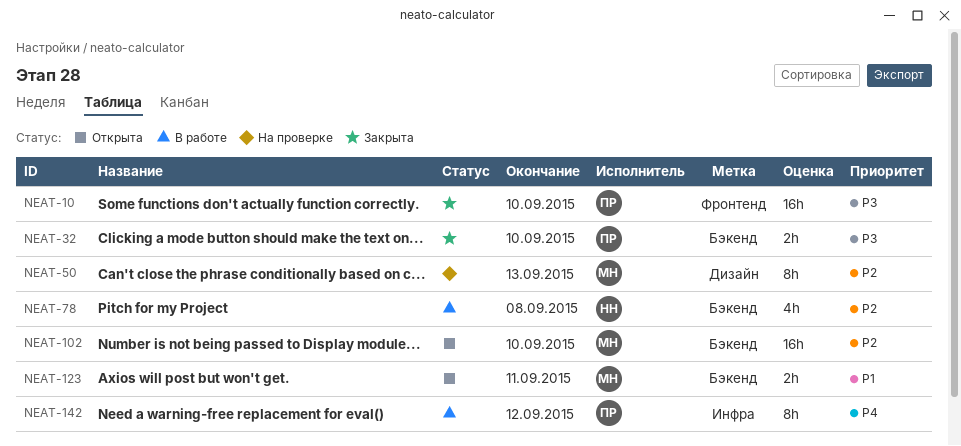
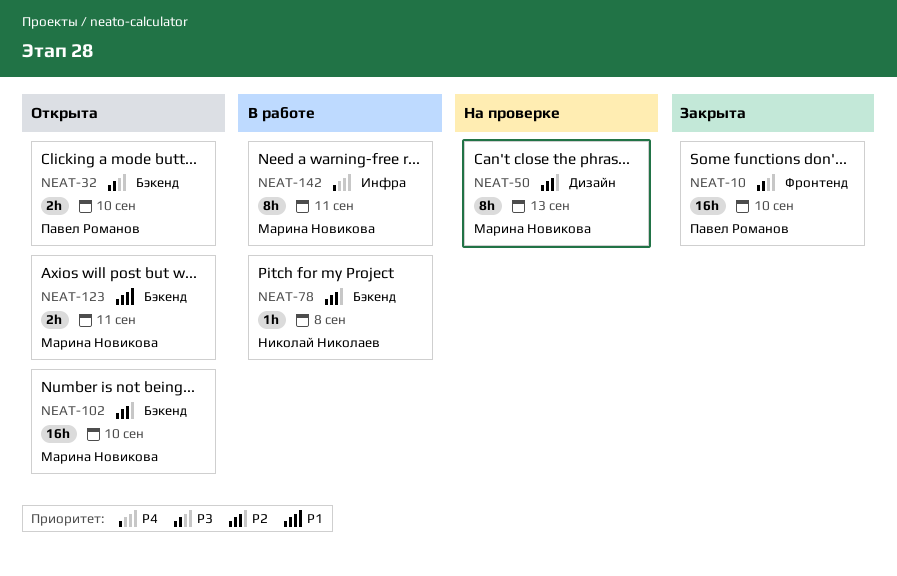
NEAT-32, status: Закрыта -> Открыта
NEAT-78, estimate: 4h -> 1h
NEAT-142, owner: Павел Романов -> Марина Новикова
NEAT-142, due: Sep 12 -> Sep 11

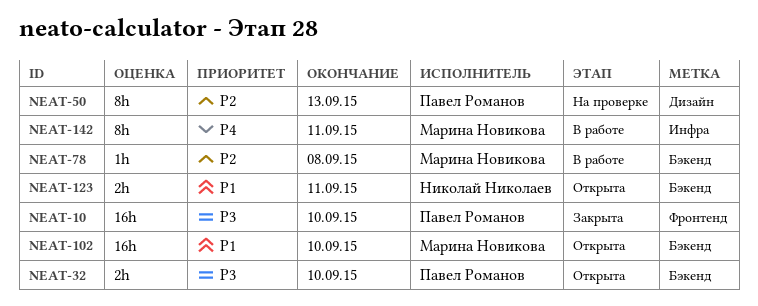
NEAT-50, owner: Марина Новикова -> Павел Романов
NEAT-78, owner: Николай Николаев -> Марина Новикова
NEAT-102, priority: P2 -> P1
NEAT-123, owner: Марина Новикова -> Николай Николаев

